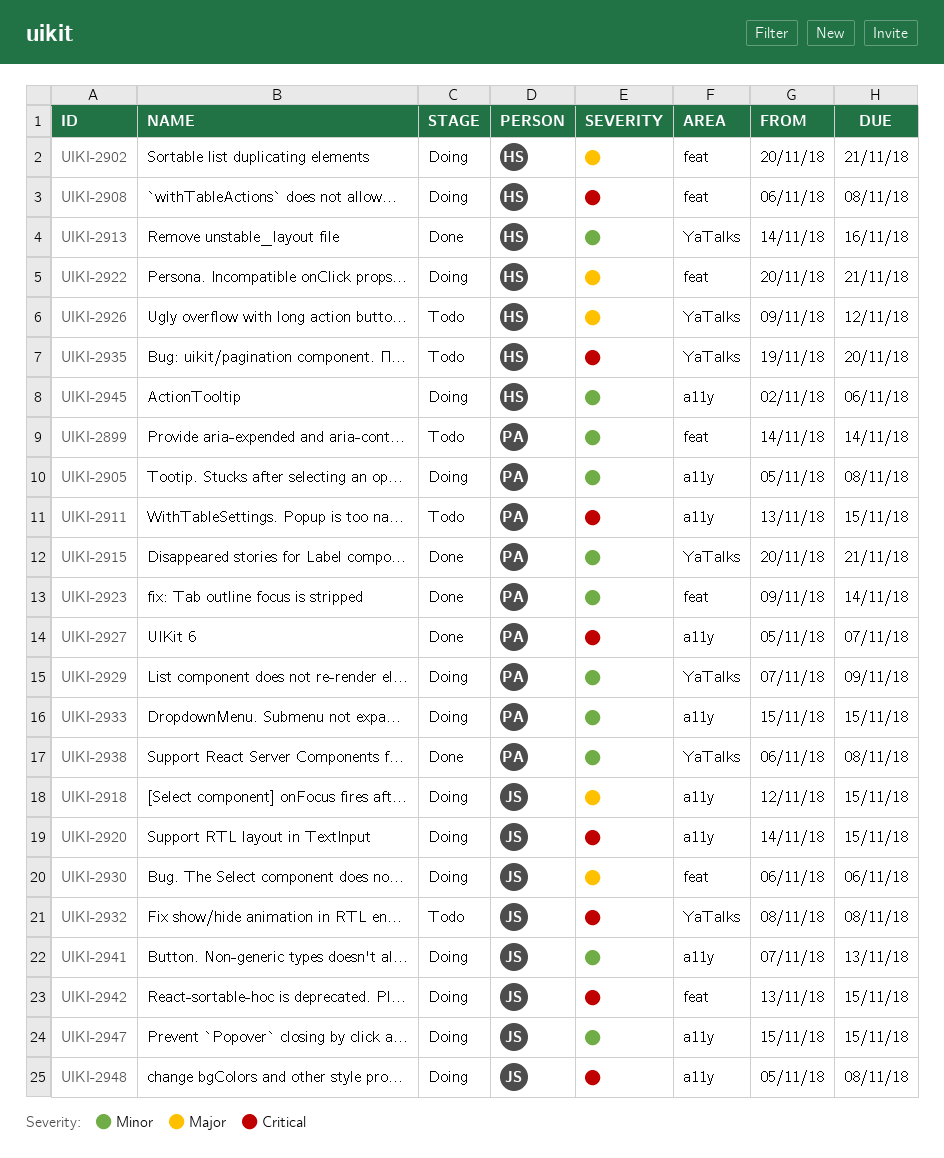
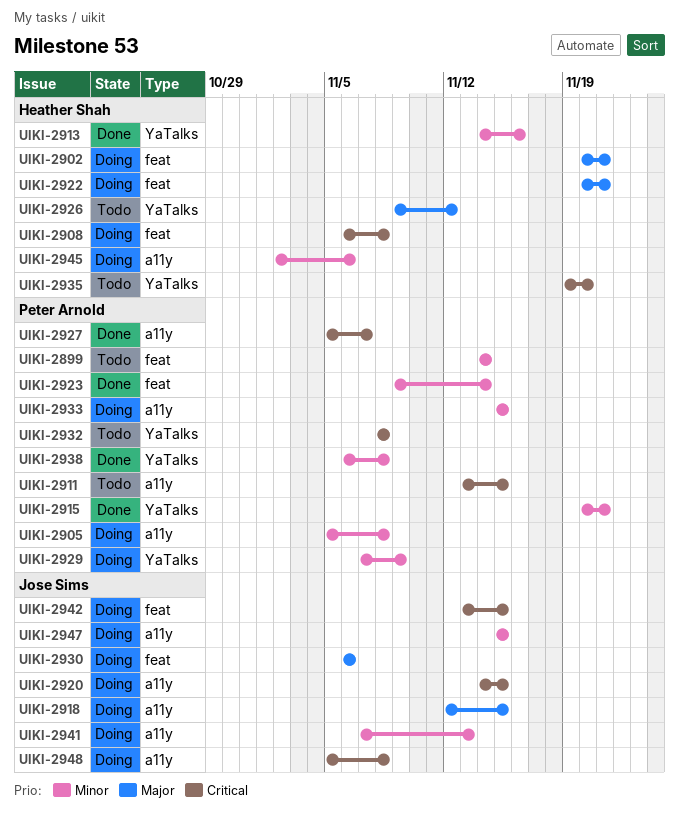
UIKI-2932, owner: Jose Sims -> Peter Arnold

